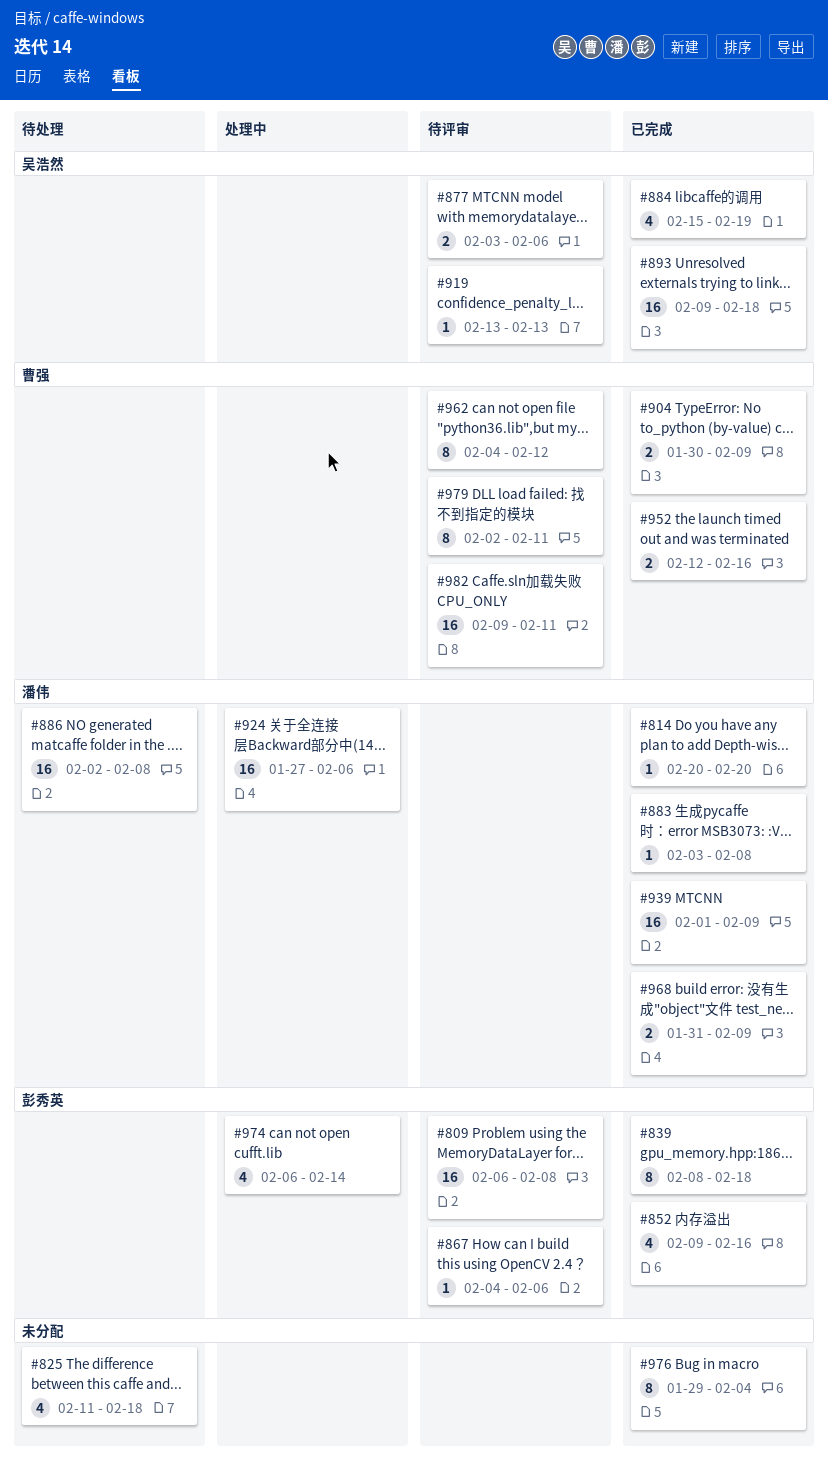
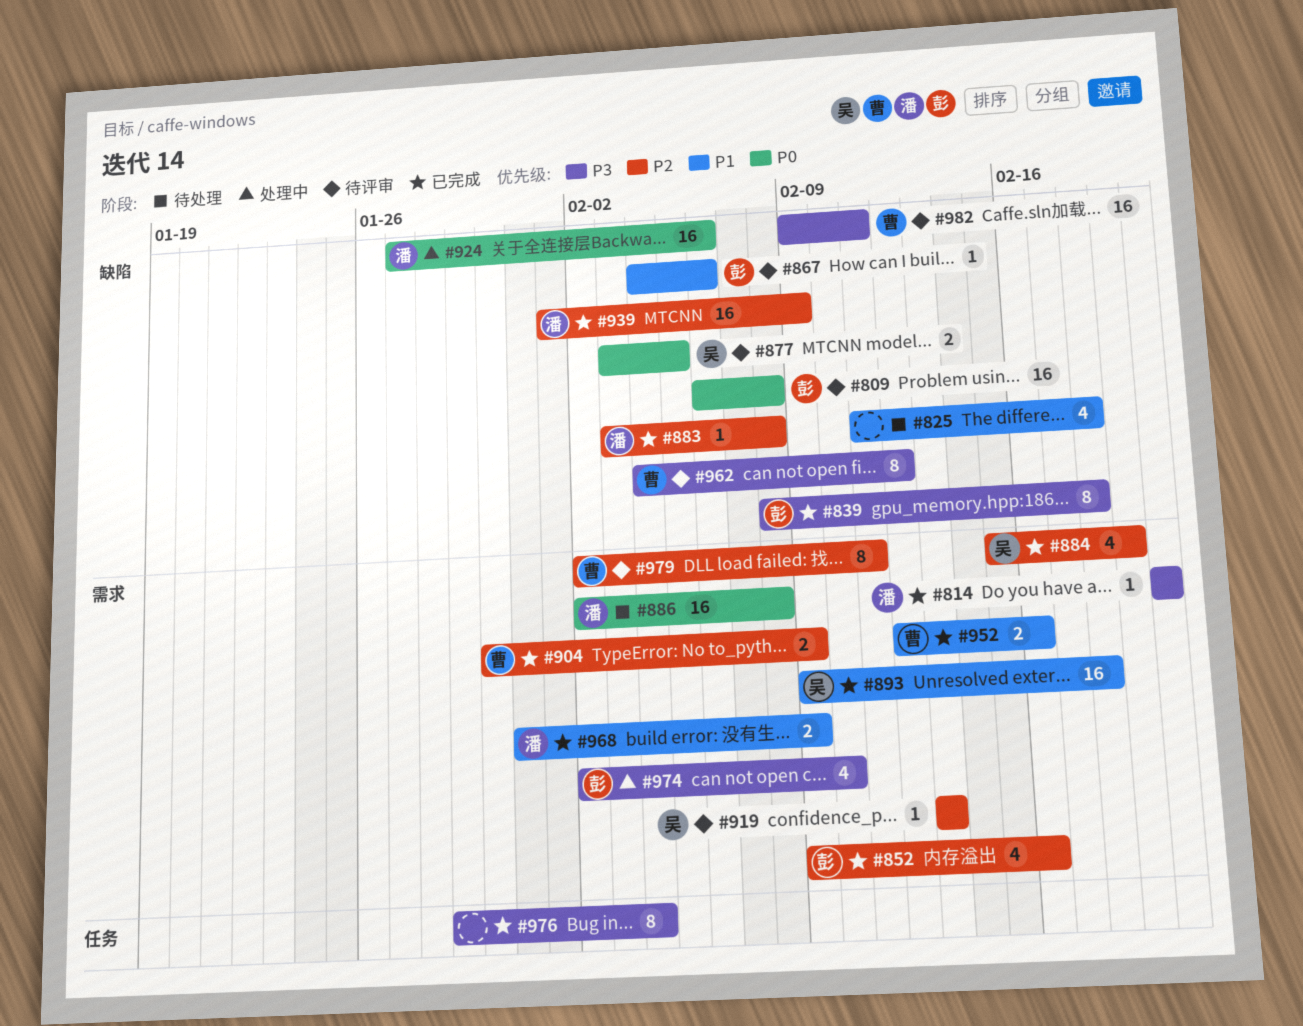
#877, due: Feb 6 -> Feb 5
#974, start: Feb 6 -> Feb 2
#974, due: Feb 14 -> Feb 10

